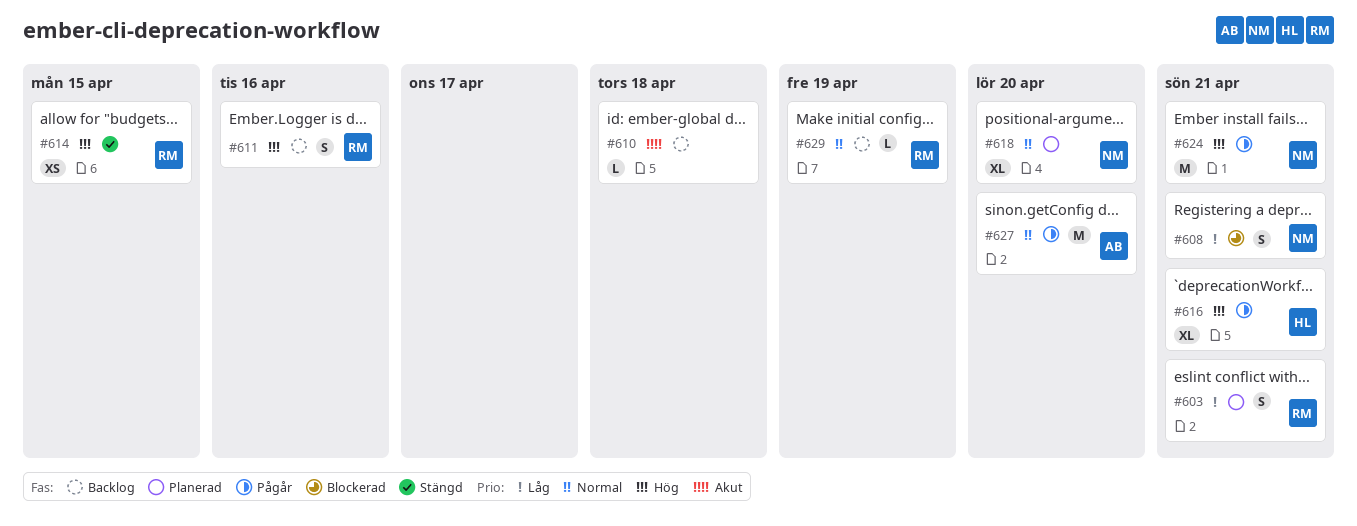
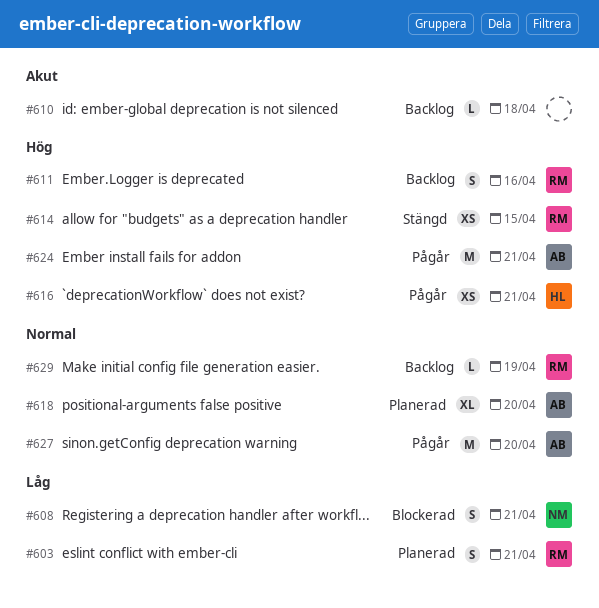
#616, estimate: XL -> XS
#618, owner: NM -> AB
#624, owner: NM -> AB

